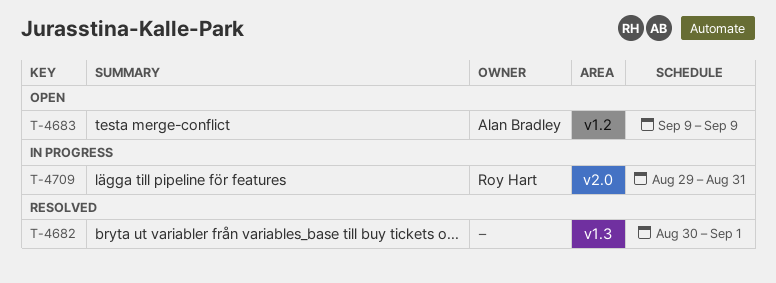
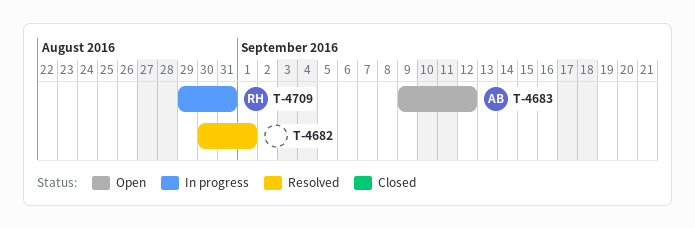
T-4683, due: Sep 9 -> Sep 12

